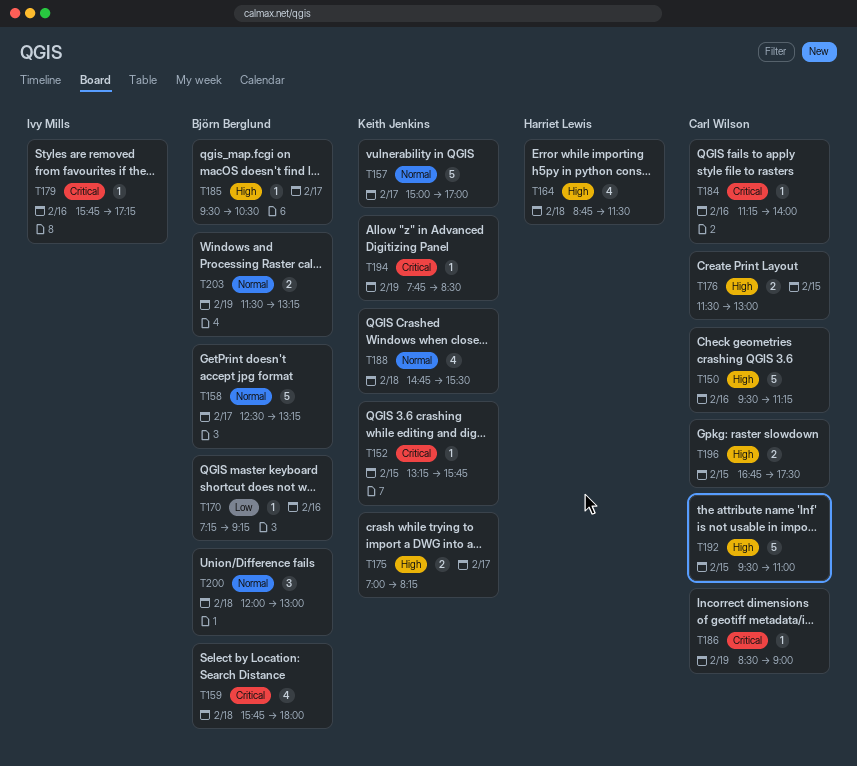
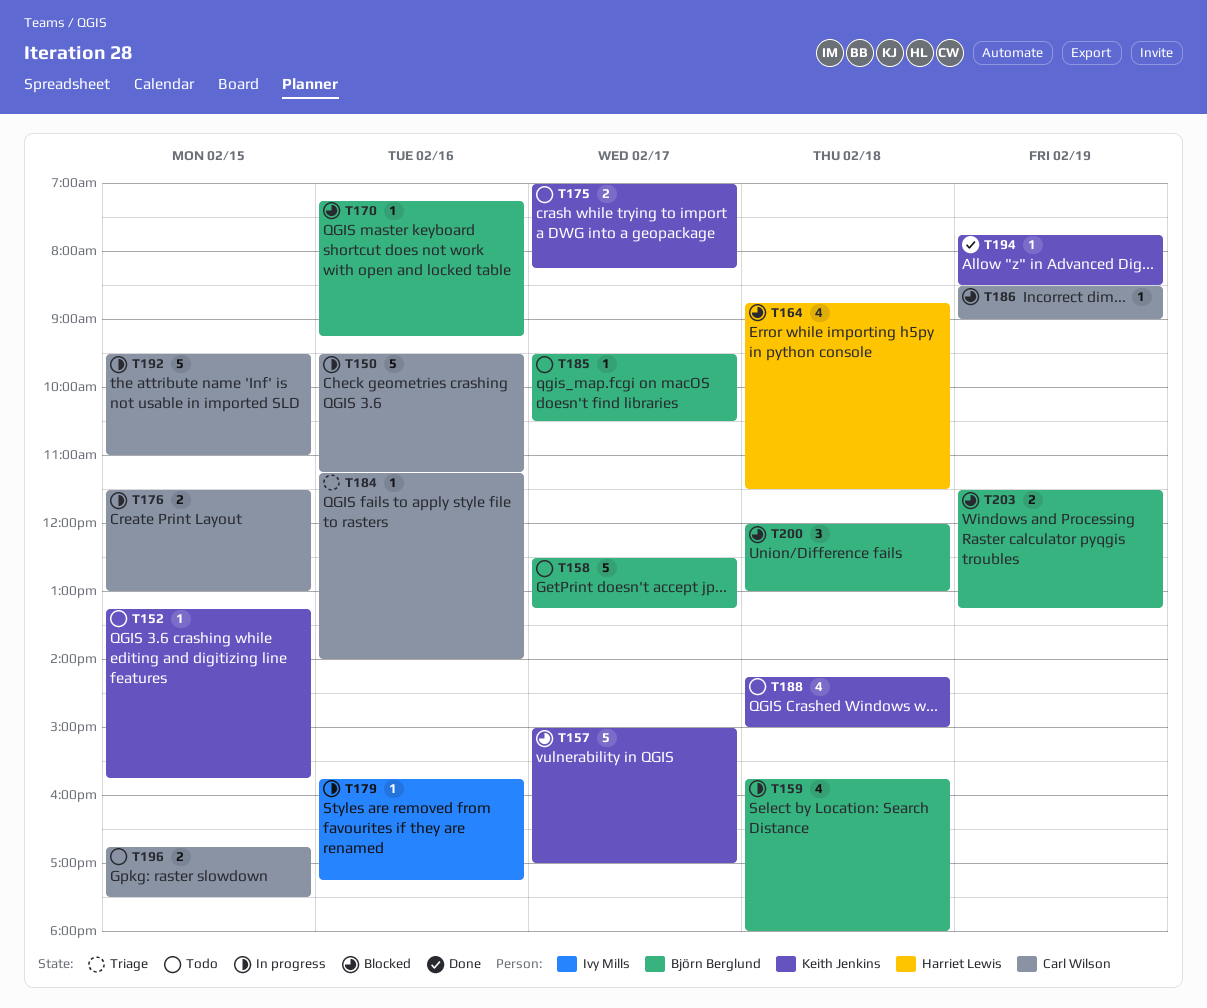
T188, begins: 14:45 -> 14:15
T188, ends: 15:30 -> 15:00

